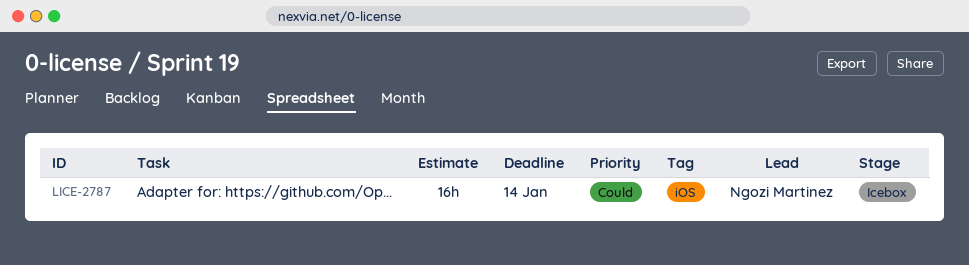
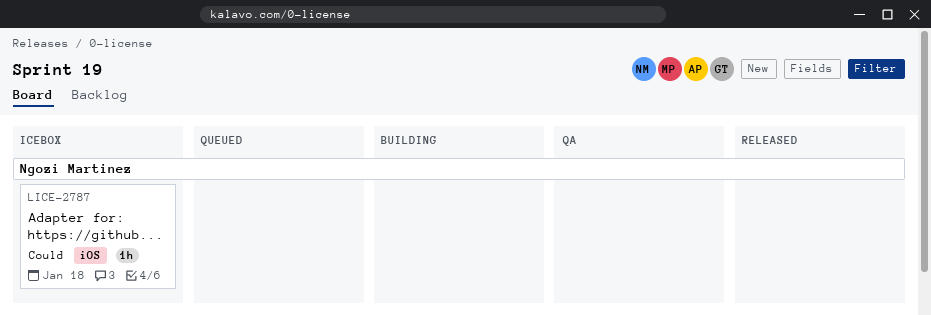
LICE-2787, estimate: 16h -> 1h
LICE-2787, due: Jan 14 -> Jan 18

